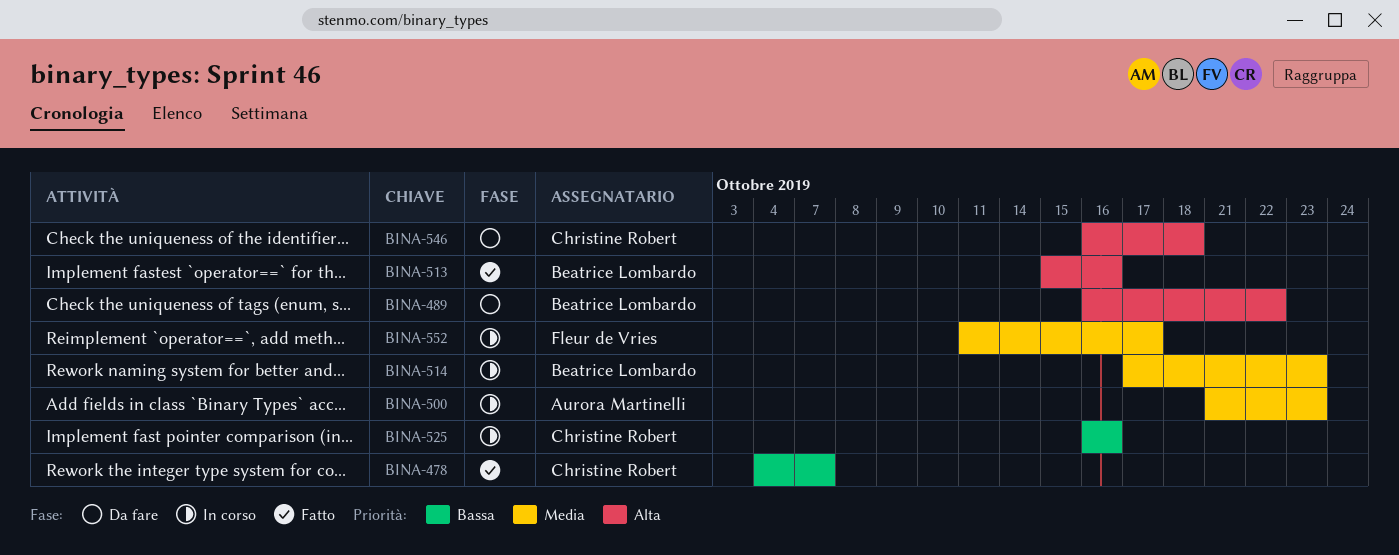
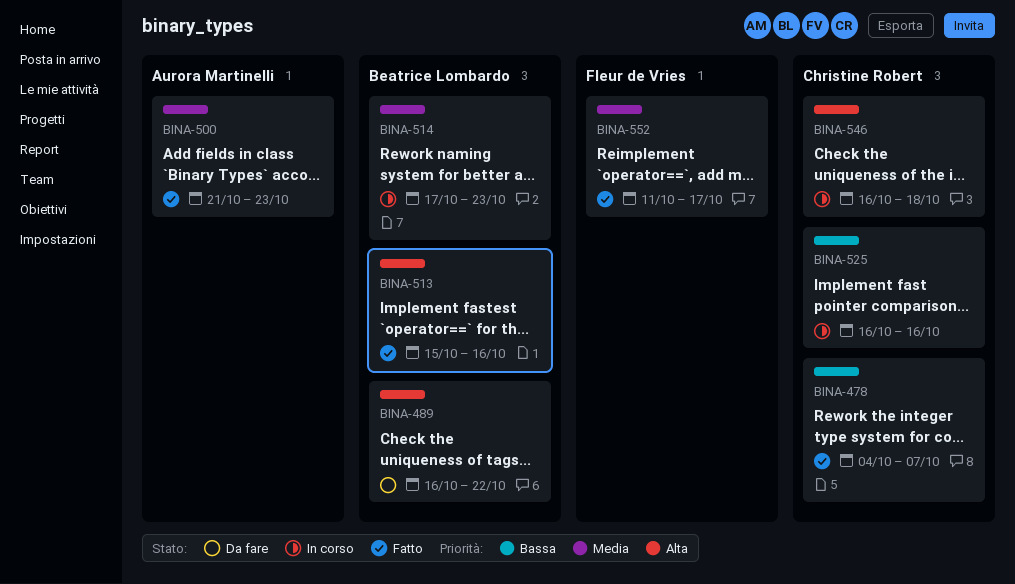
BINA-500, status: In corso -> Fatto
BINA-546, status: Da fare -> In corso
BINA-552, status: In corso -> Fatto

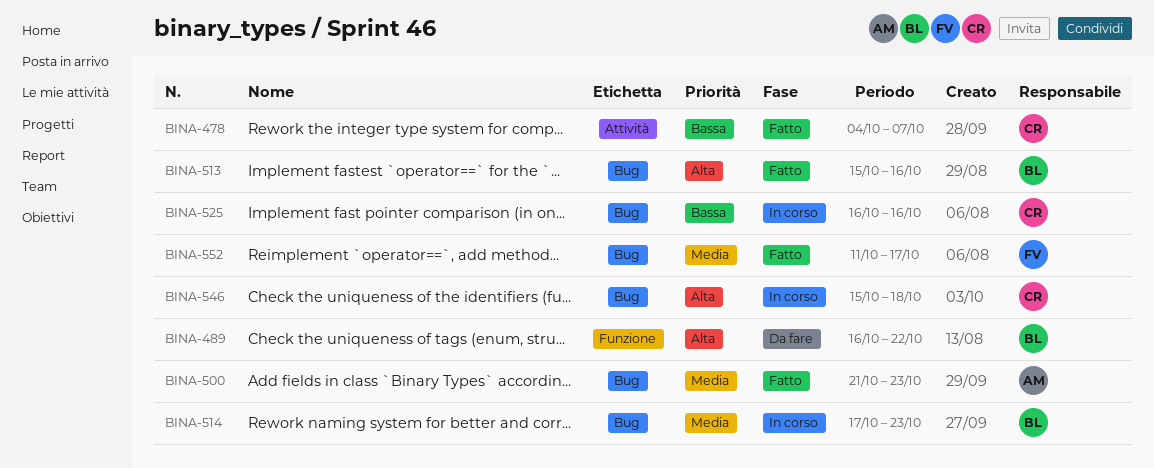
BINA-546, start: Oct 16 -> Oct 15

